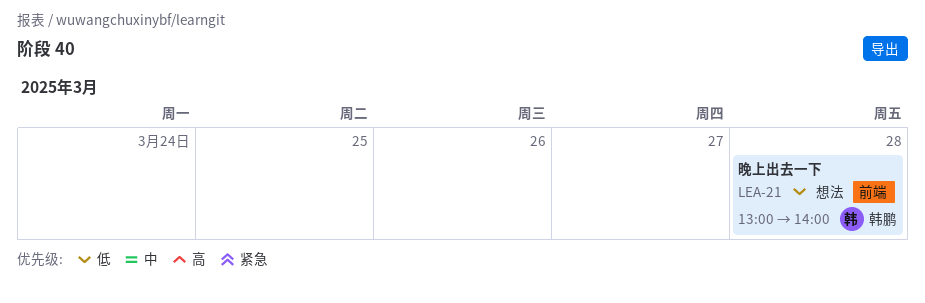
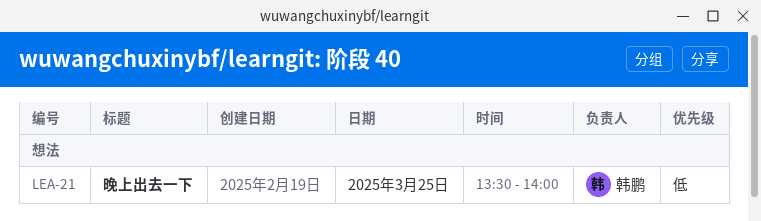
LEA-21, day: Mar 28 -> Mar 25
LEA-21, begins: 13:00 -> 13:30

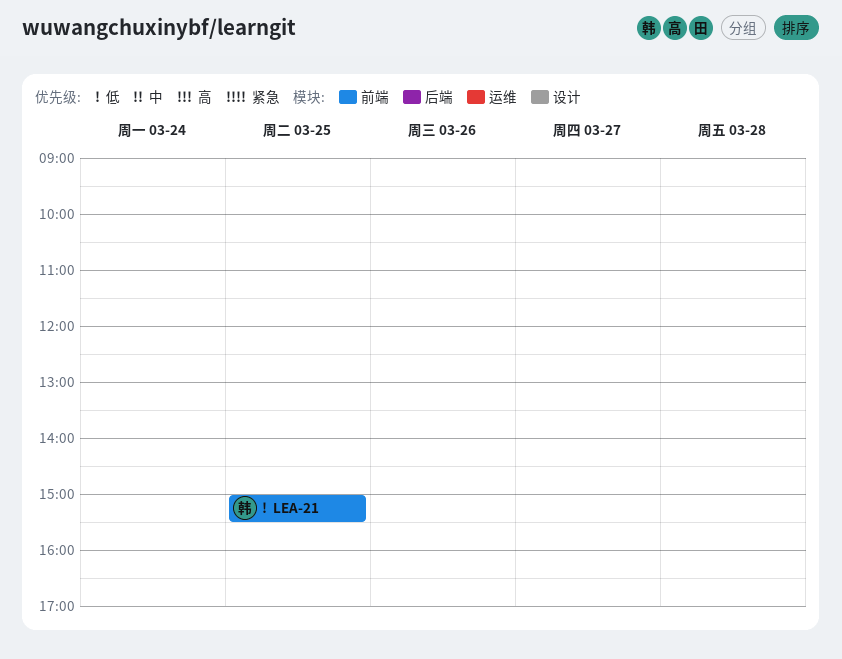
LEA-21, begins: 13:30 -> 15:00
LEA-21, ends: 14:00 -> 15:30

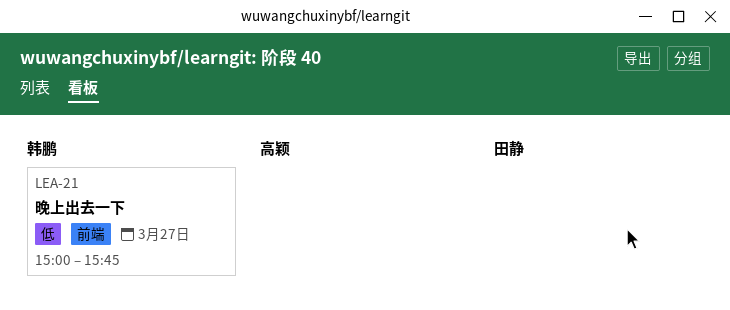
LEA-21, day: Mar 25 -> Mar 27
LEA-21, ends: 15:30 -> 15:45

